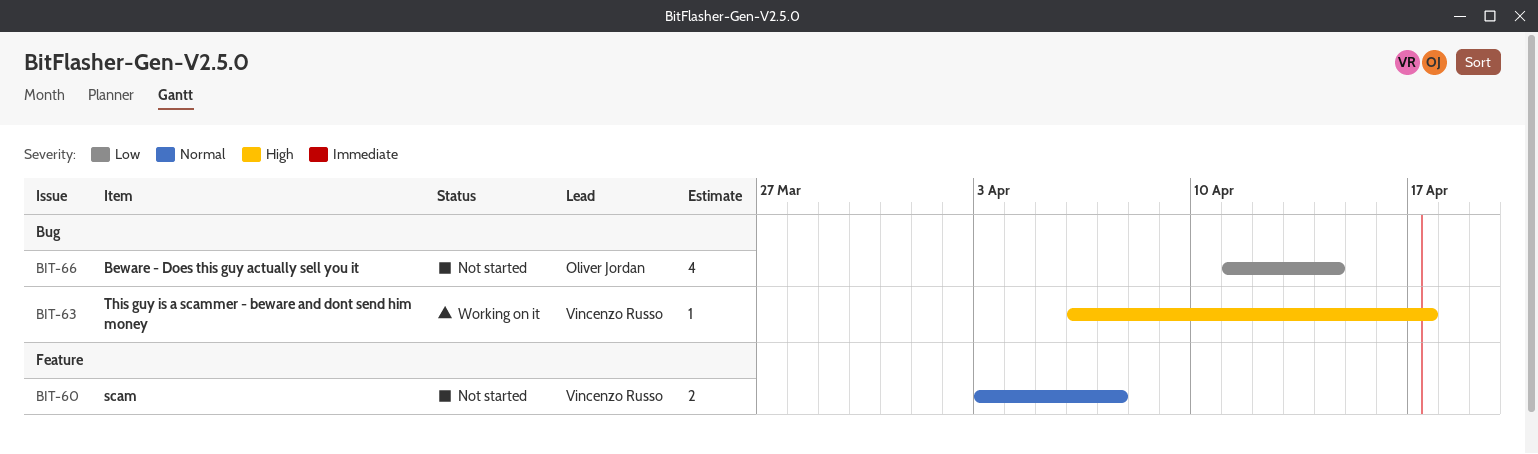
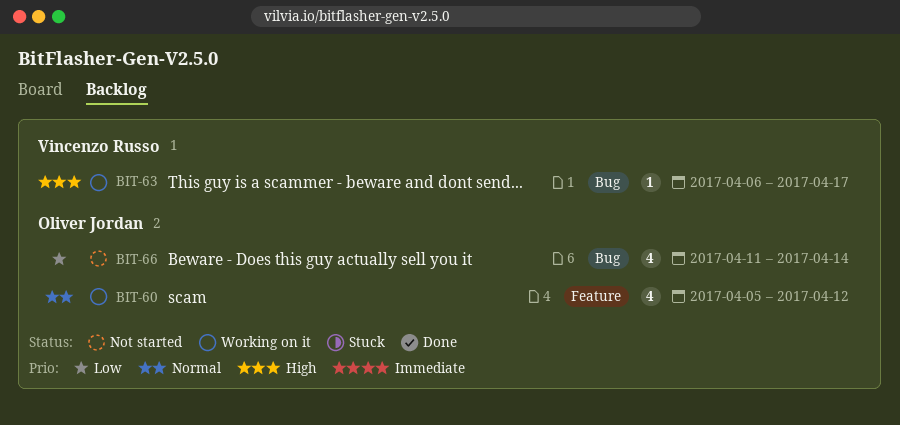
BIT-60, status: Not started -> Working on it
BIT-60, owner: Vincenzo Russo -> Oliver Jordan
BIT-60, estimate: 2 -> 4
BIT-60, start: Apr 3 -> Apr 5
BIT-60, due: Apr 7 -> Apr 12

